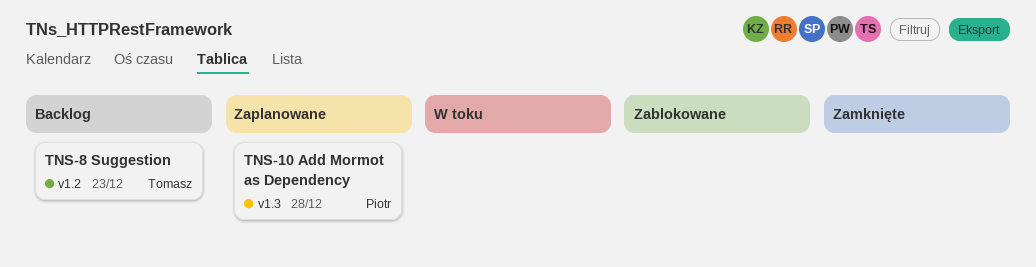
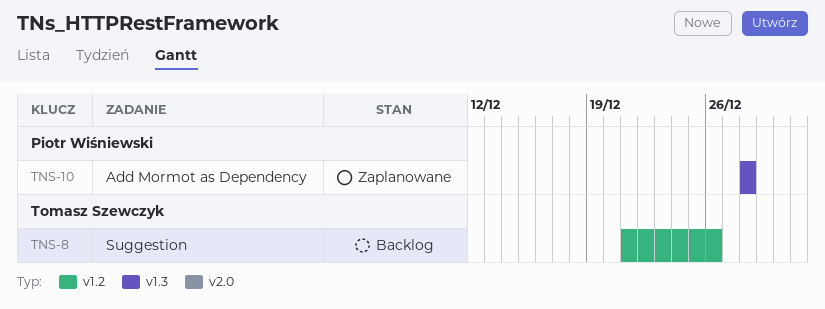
TNS-8, due: Dec 23 -> Dec 26

